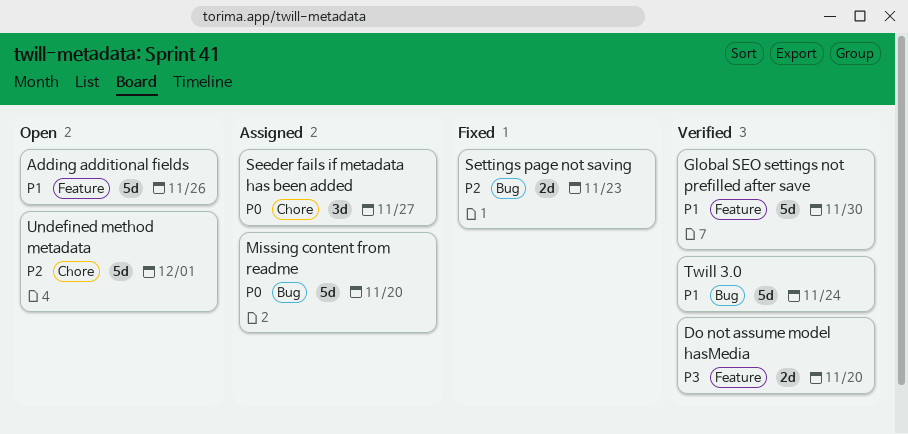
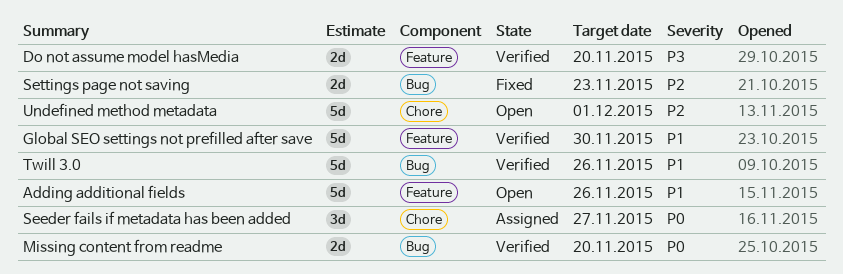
Missing content from readme, status: Assigned -> Verified
Missing content from readme, estimate: 5d -> 2d
Twill 3.0, due: Nov 24 -> Nov 26

